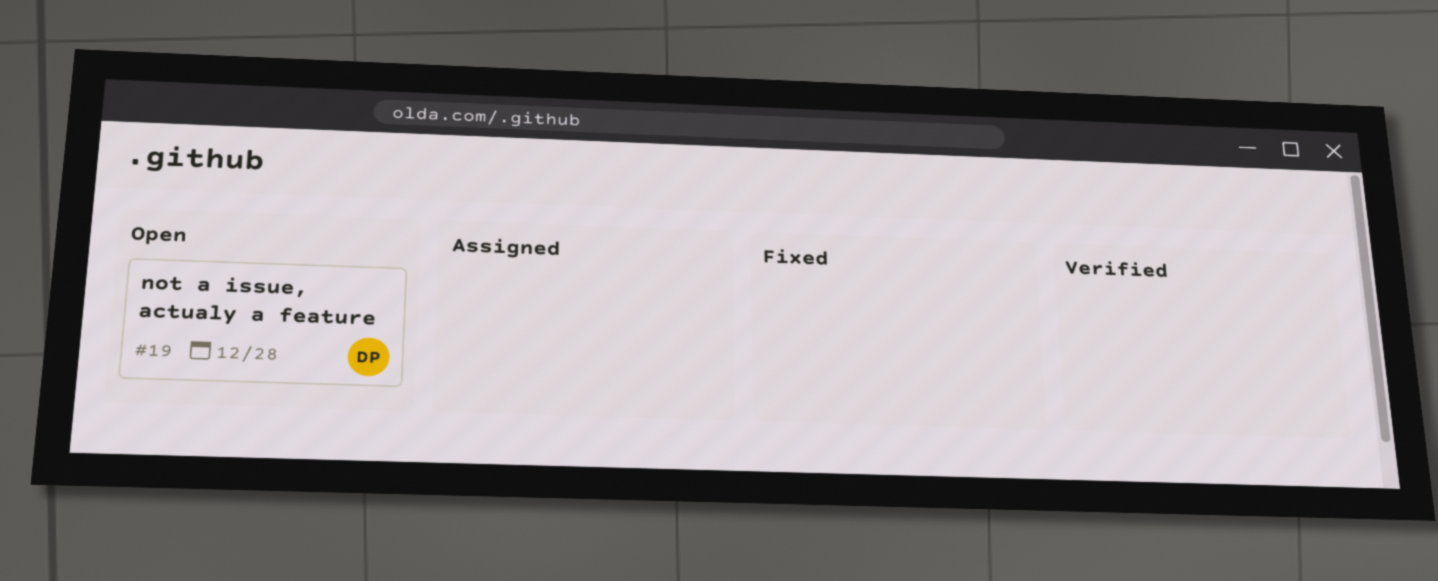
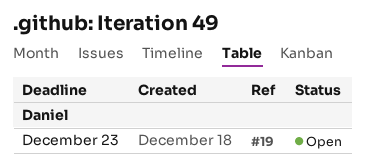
#19, due: Dec 28 -> Dec 23

